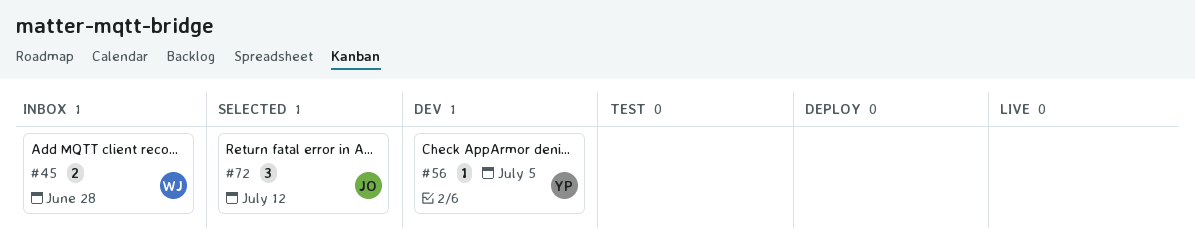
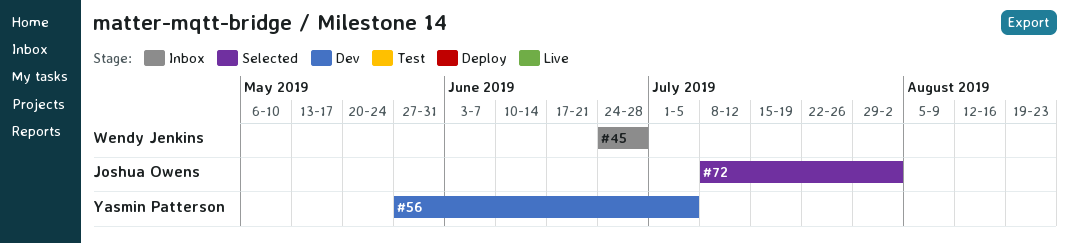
#72, due: Jul 12 -> Aug 2

